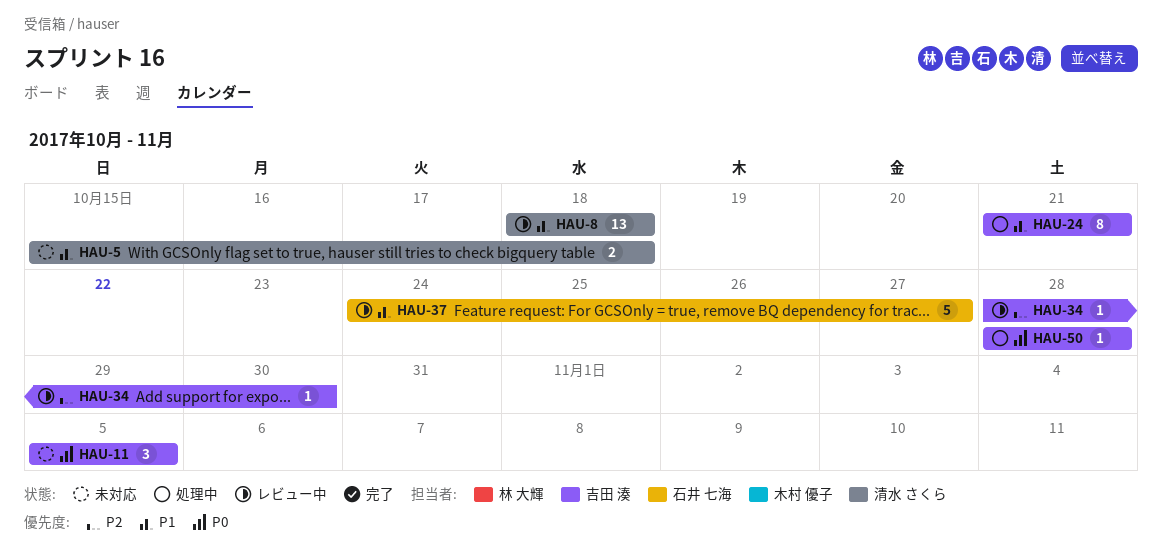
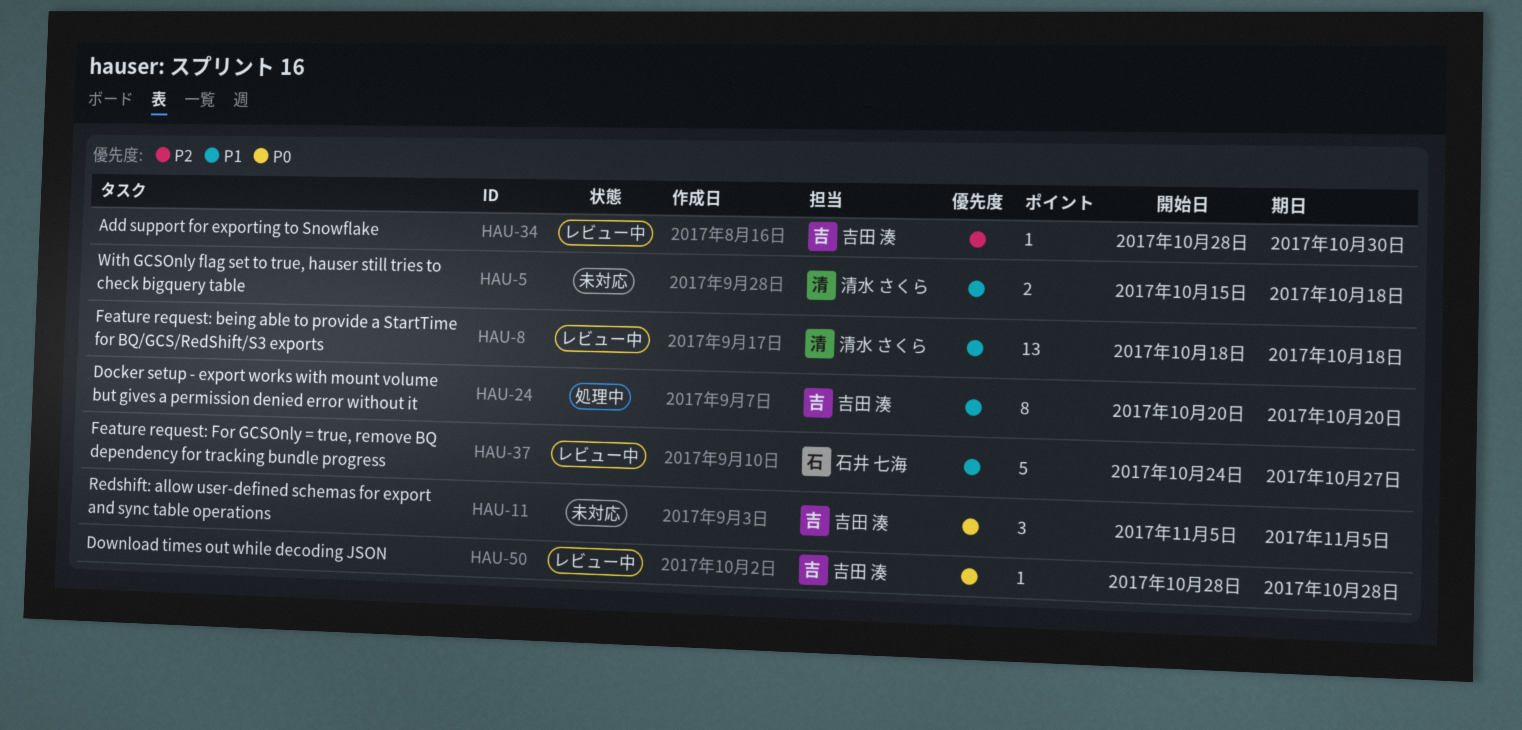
HAU-24, start: Oct 21 -> Oct 20
HAU-24, due: Oct 21 -> Oct 20
HAU-50, status: 処理中 -> レビュー中

